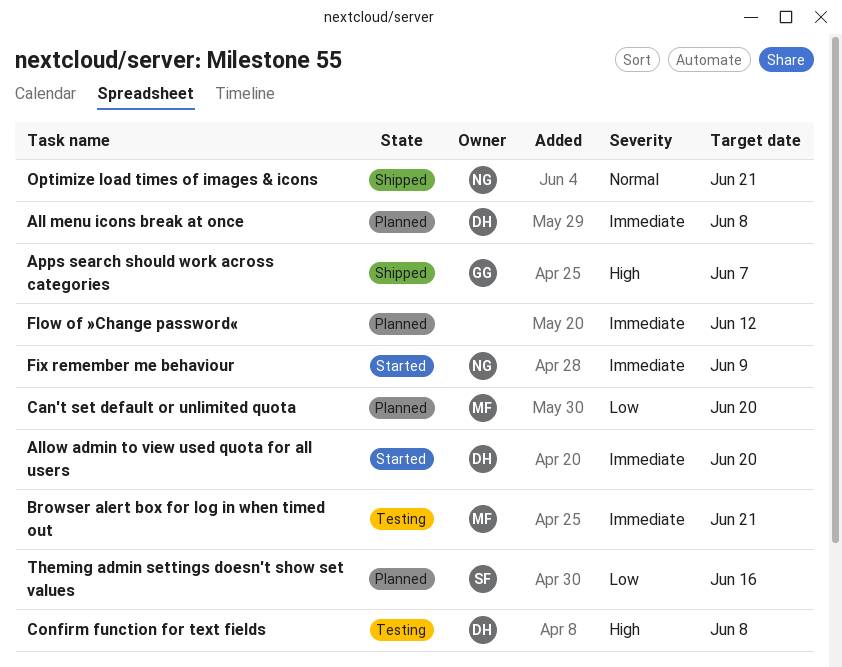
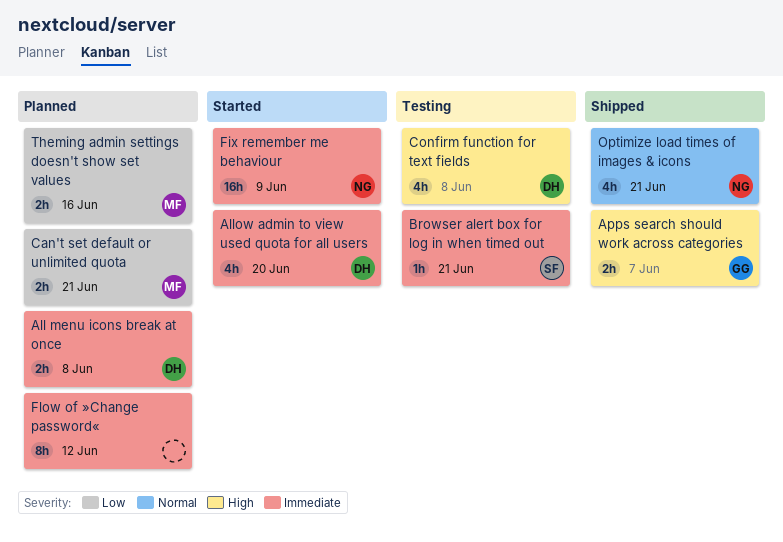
Browser alert box for log in when timed out, owner: MF -> SF
Can't set default or unlimited quota, due: Jun 20 -> Jun 21
Theming admin settings doesn't show set values, owner: SF -> MF

